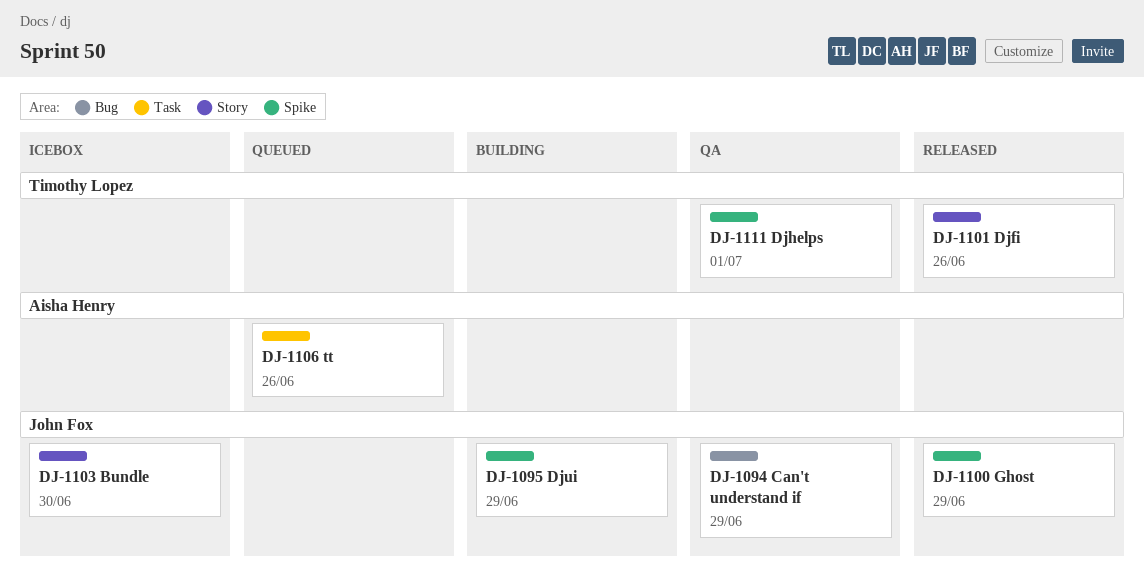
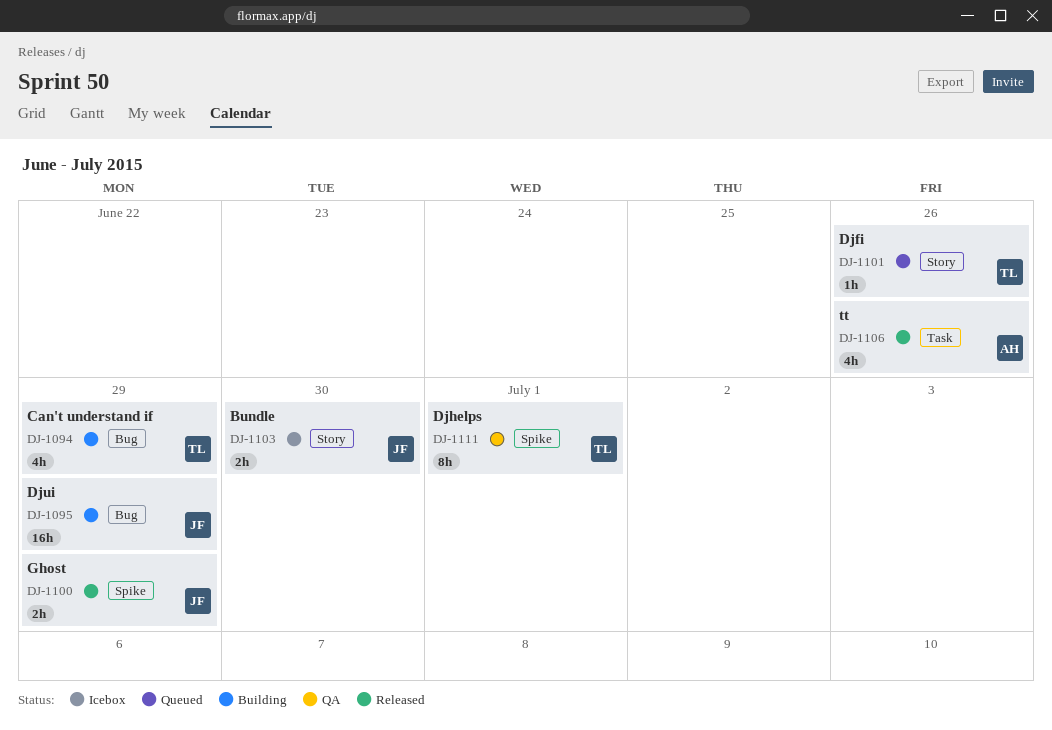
DJ-1094, status: QA -> Building
DJ-1094, owner: John Fox -> Timothy Lopez
DJ-1095, label: Spike -> Bug
DJ-1101, status: Released -> Queued
DJ-1106, status: Queued -> Released

